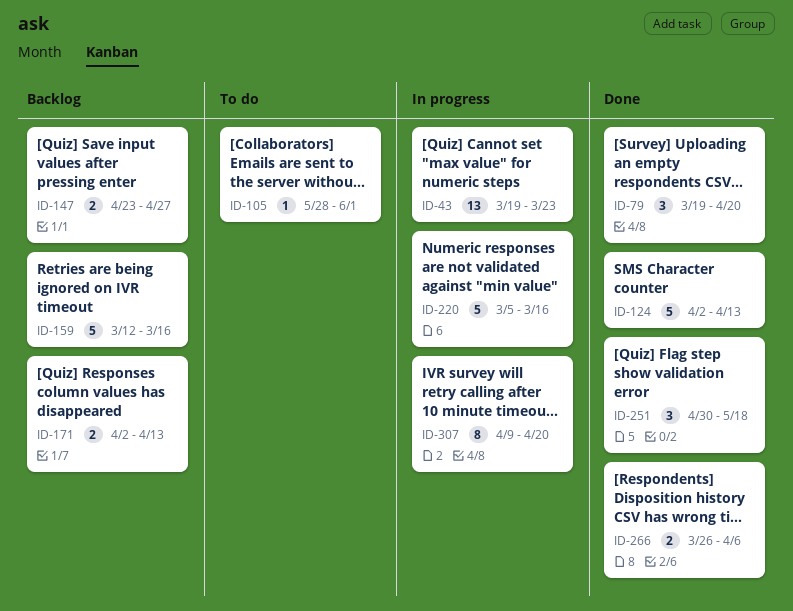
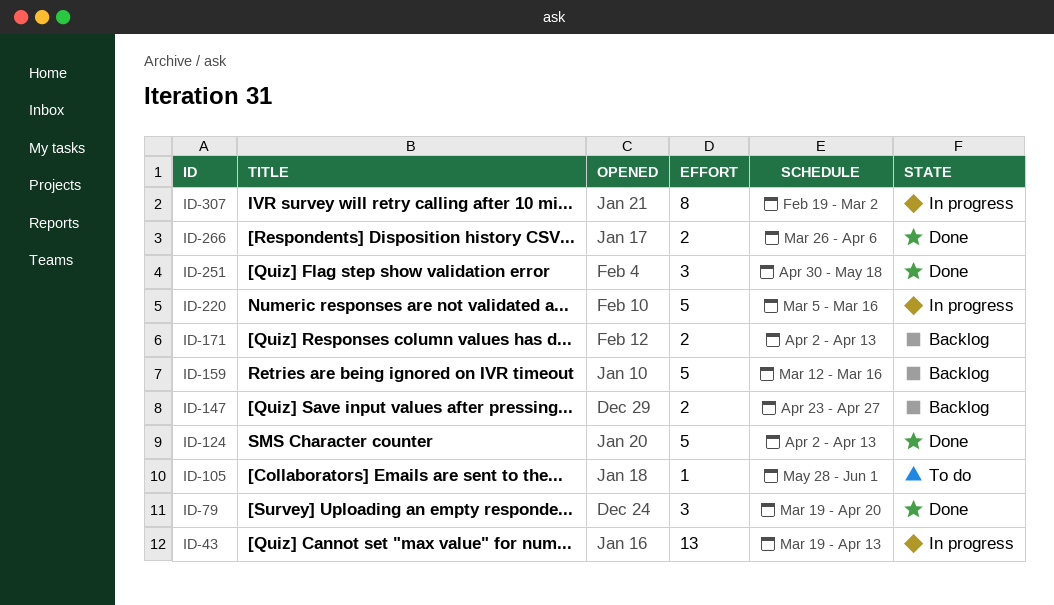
ID-43, due: Mar 23 -> Apr 13
ID-307, start: Apr 9 -> Feb 19
ID-307, due: Apr 20 -> Mar 2

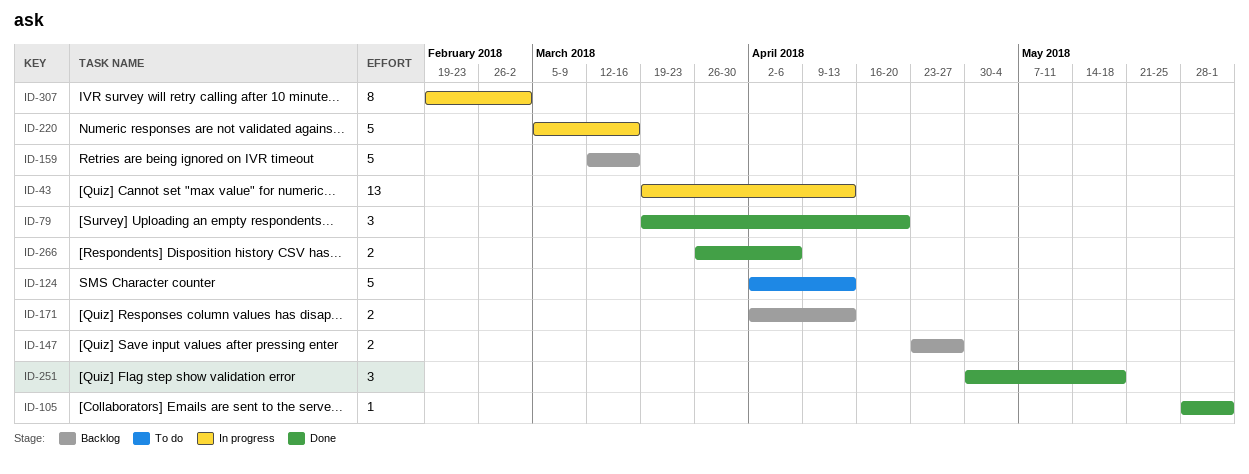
ID-105, status: To do -> Done
ID-124, status: Done -> To do

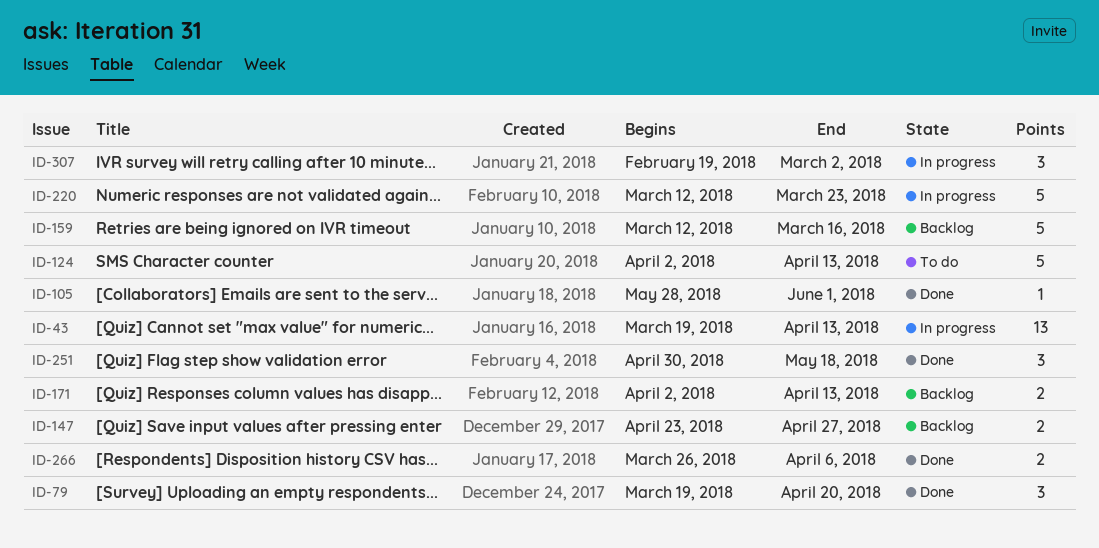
ID-220, start: Mar 5 -> Mar 12
ID-220, due: Mar 16 -> Mar 23
ID-307, estimate: 8 -> 3

